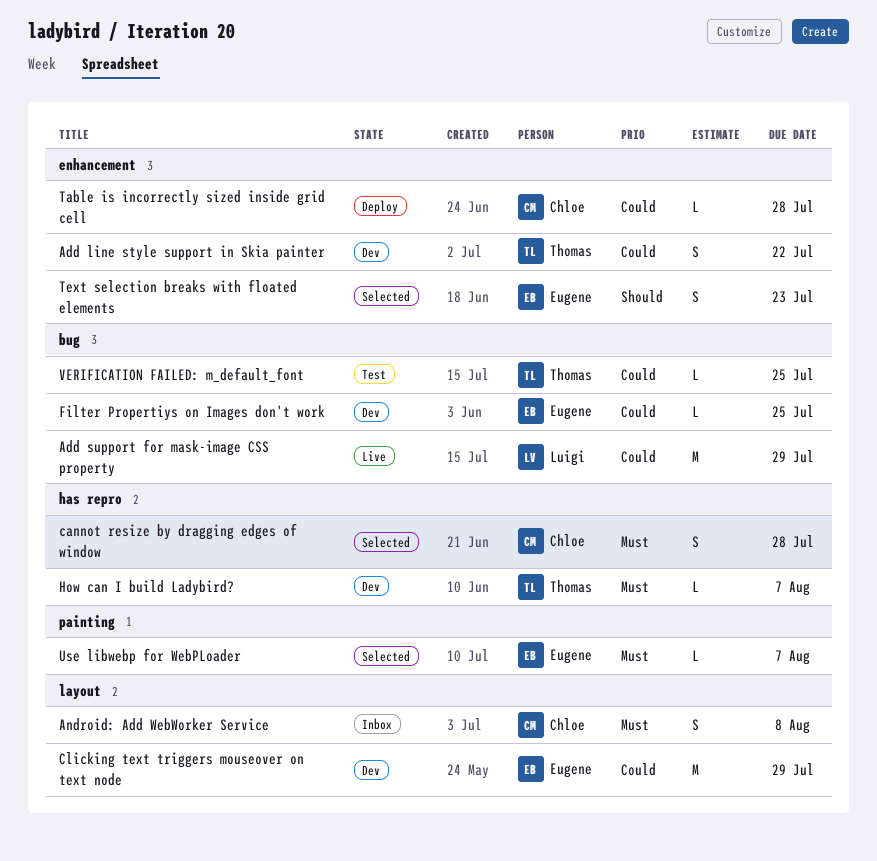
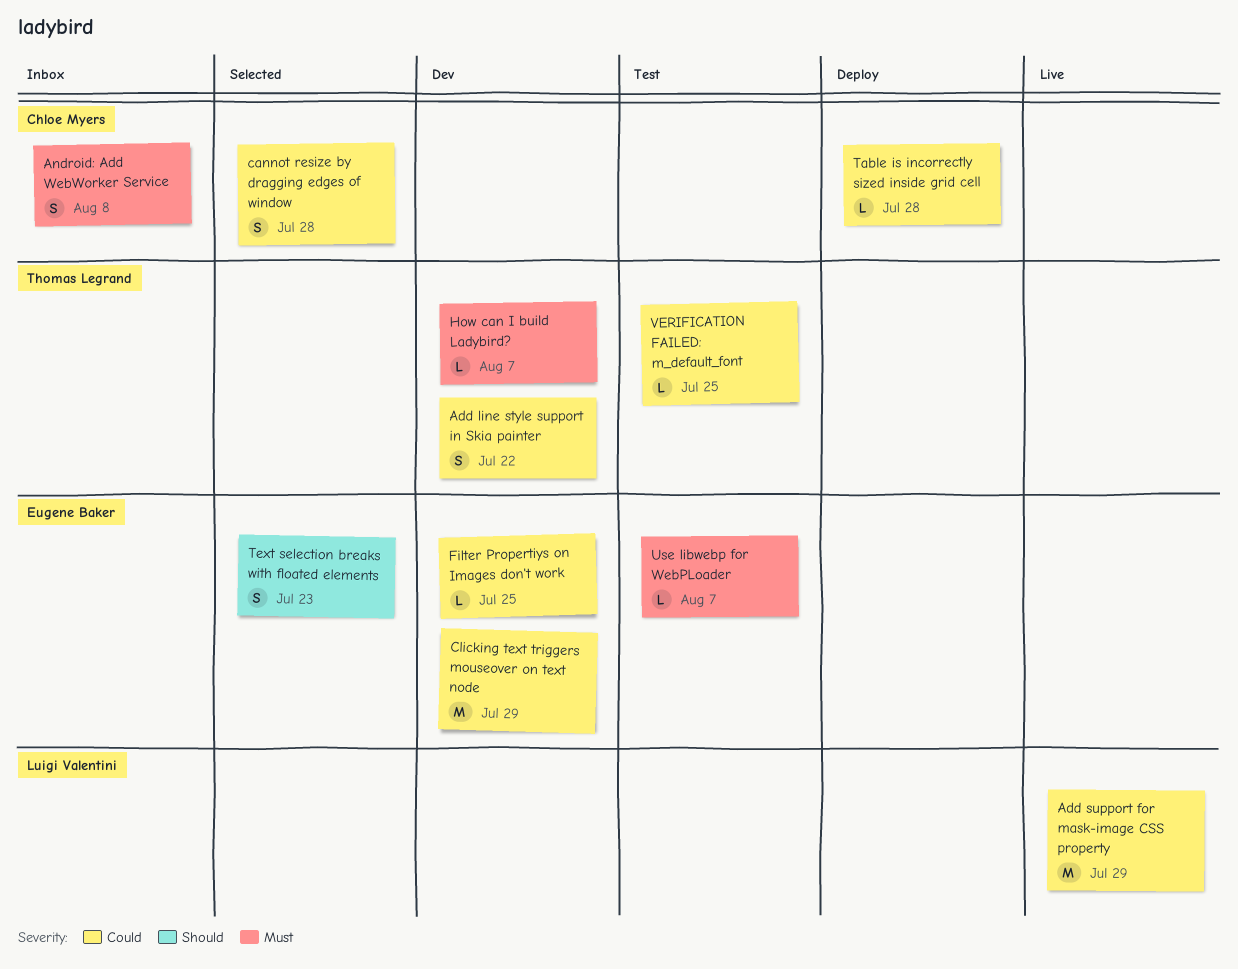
cannot resize by dragging edges of window, priority: Must -> Could
Use libwebp for WebPLoader, status: Selected -> Test

